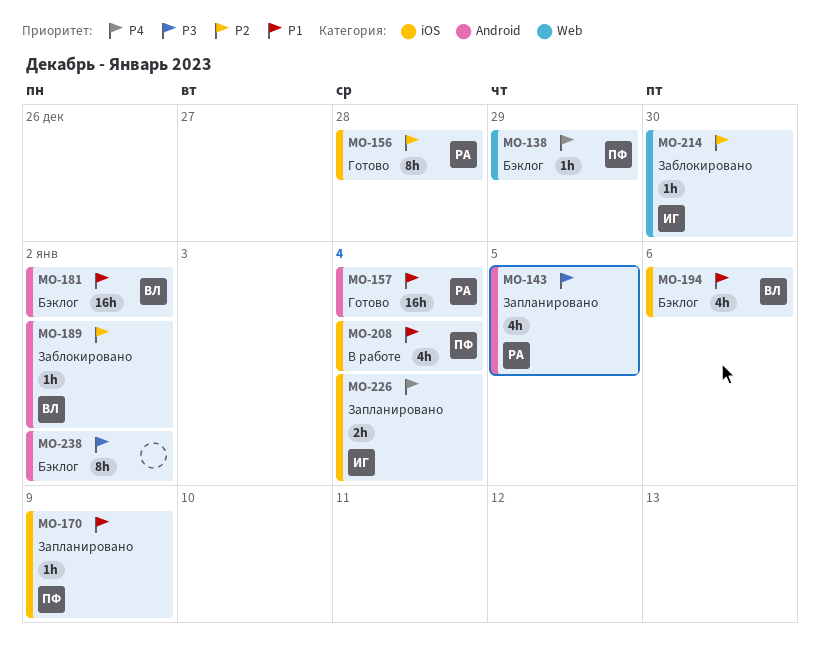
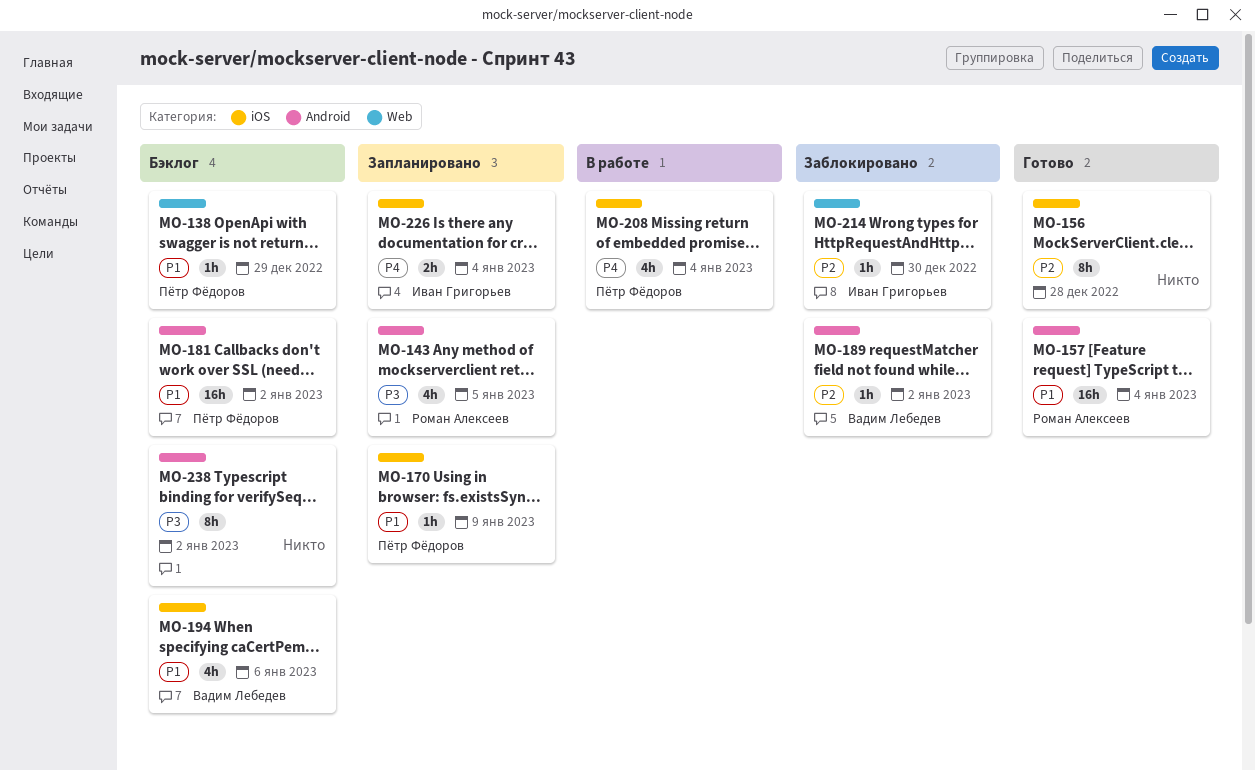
MO-138, priority: P4 -> P1
MO-156, owner: Роман Алексеев -> none
MO-181, owner: Вадим Лебедев -> Пётр Фёдоров
MO-208, priority: P1 -> P4

